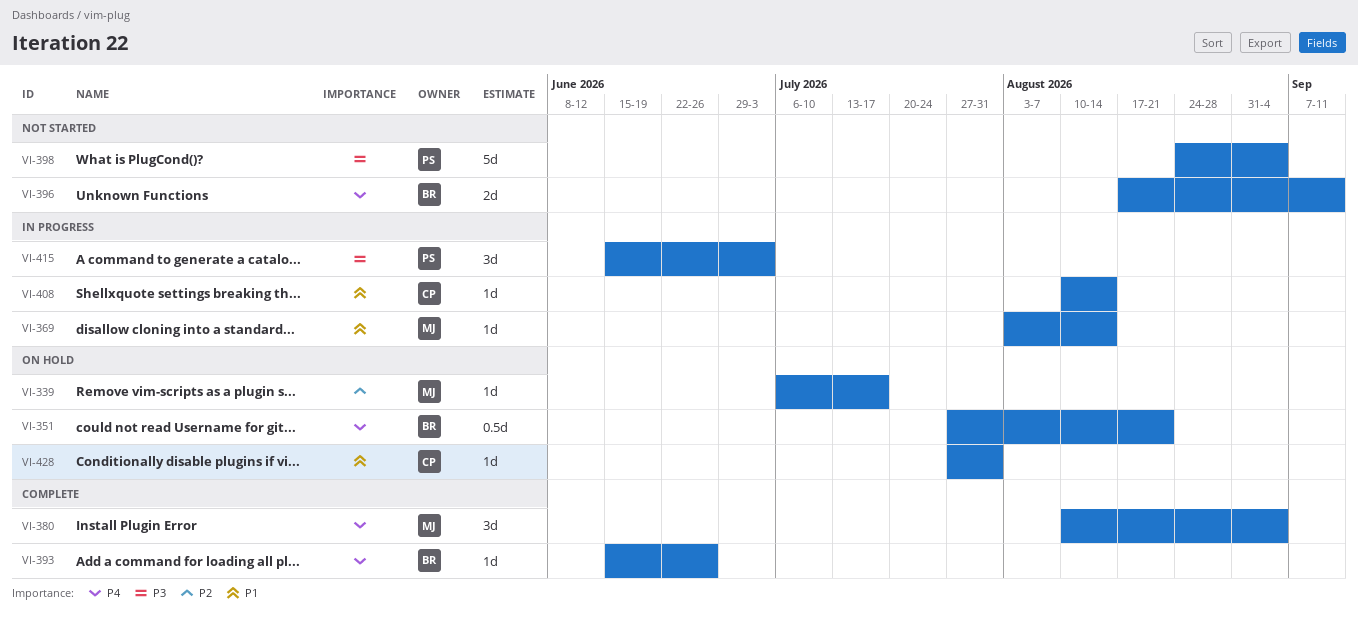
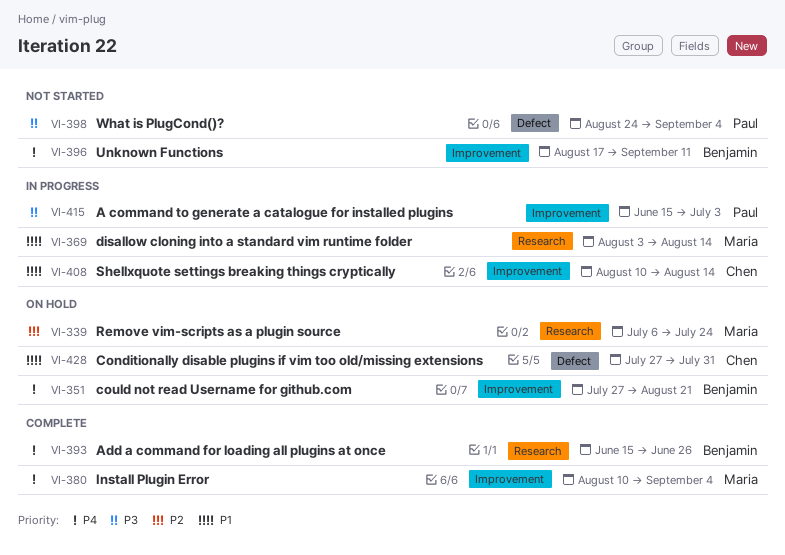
VI-339, due: Jul 17 -> Jul 24

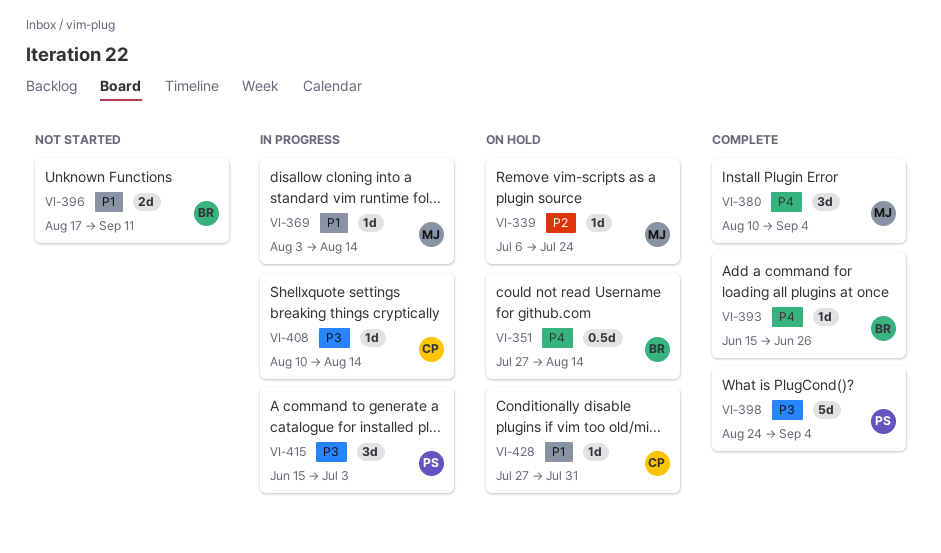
VI-351, due: Aug 21 -> Aug 14
VI-396, priority: P4 -> P1
VI-398, status: Not started -> Complete
VI-408, priority: P1 -> P3

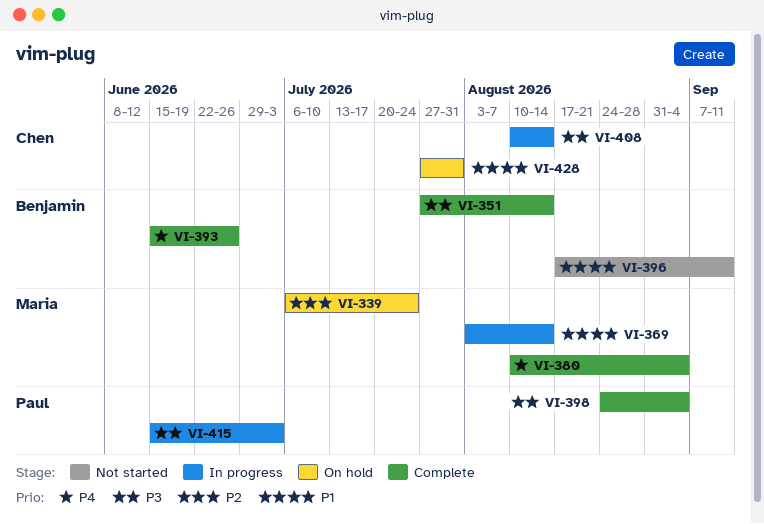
VI-351, status: On hold -> Complete
VI-351, priority: P4 -> P3

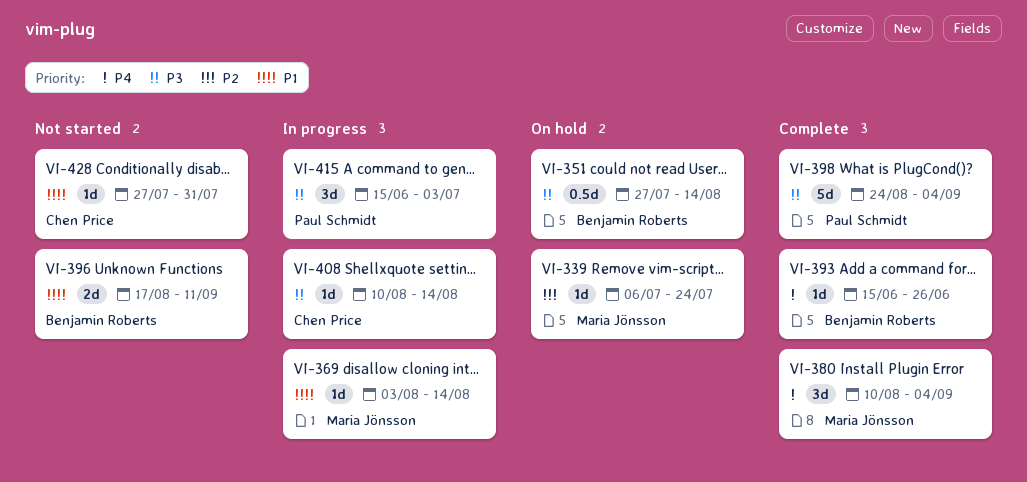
VI-351, status: Complete -> On hold
VI-428, status: On hold -> Not started

